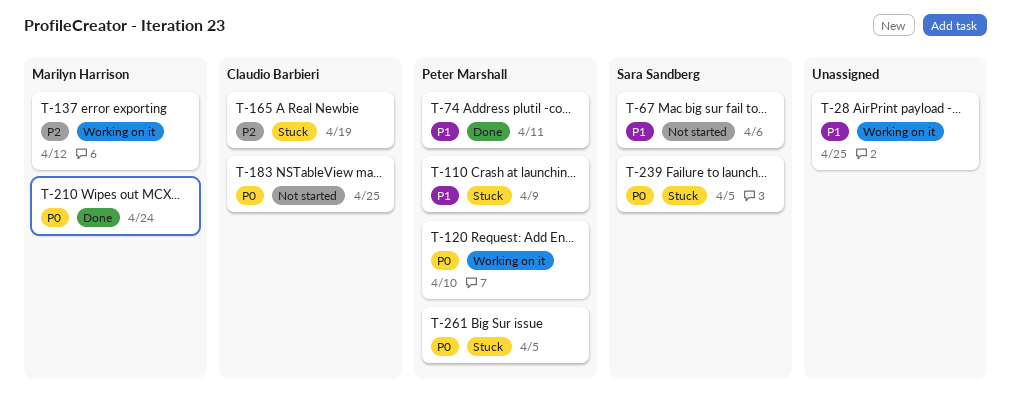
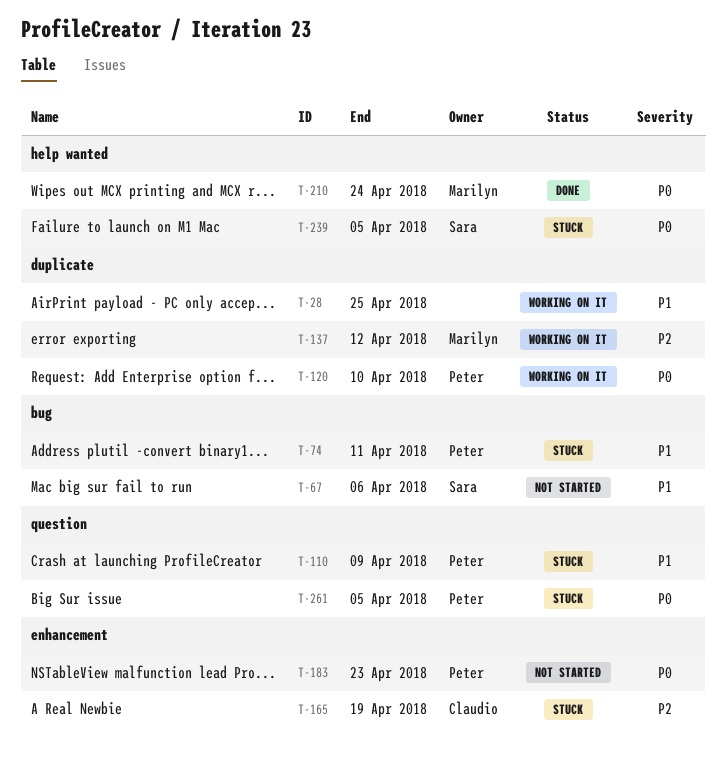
T-74, status: Done -> Stuck
T-183, owner: Claudio Barbieri -> Peter Marshall
T-183, due: Apr 25 -> Apr 23

